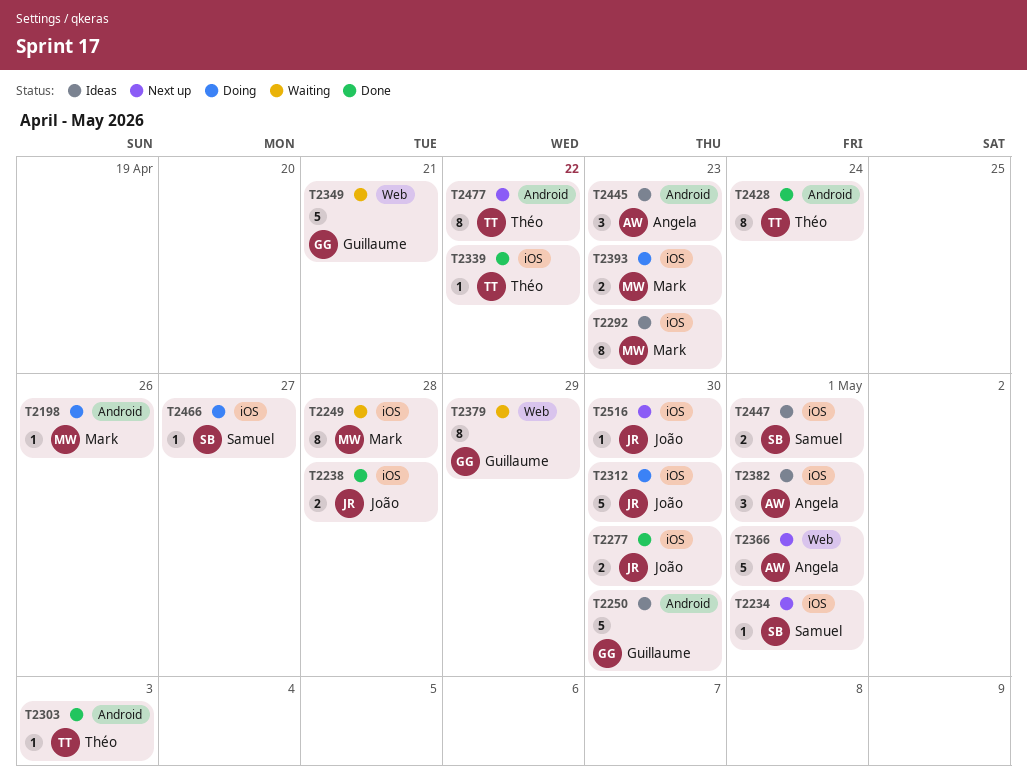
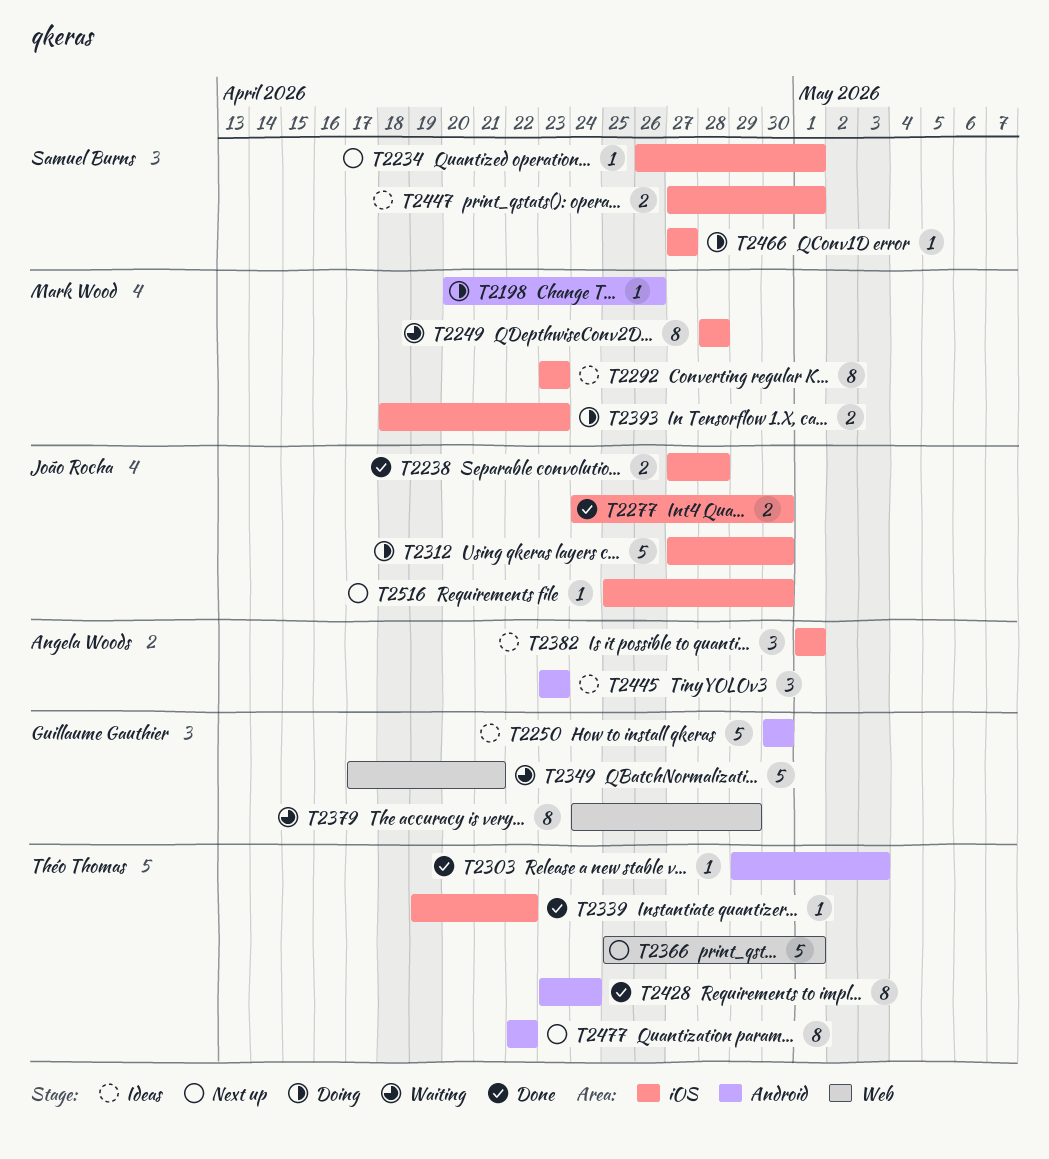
T2366, owner: Angela Woods -> Théo Thomas

